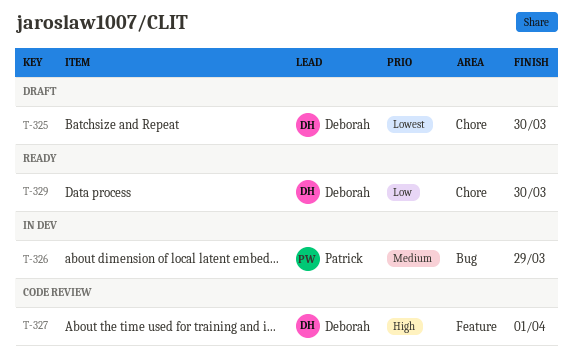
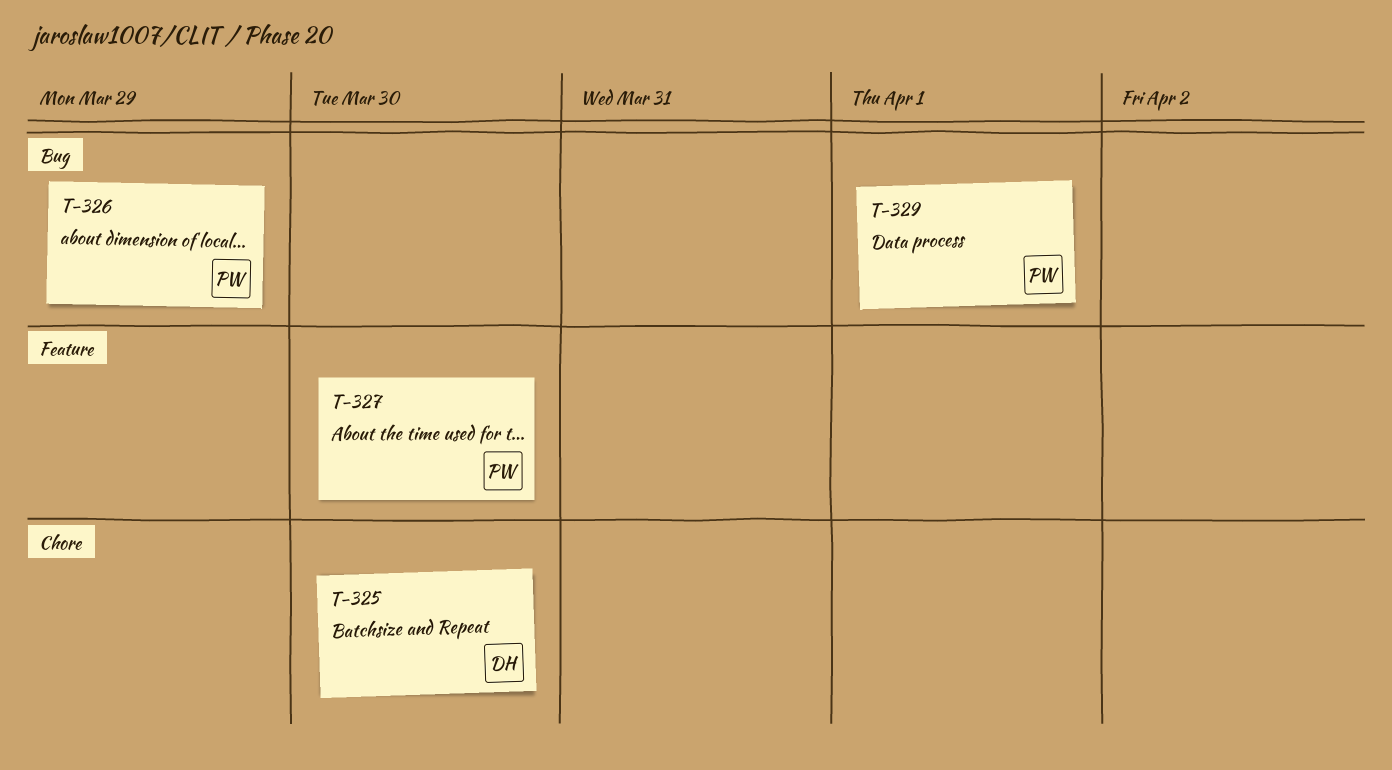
T-327, owner: Deborah -> Patrick
T-327, due: Apr 1 -> Mar 30
T-329, owner: Deborah -> Patrick
T-329, label: Chore -> Bug
T-329, due: Mar 30 -> Apr 1

